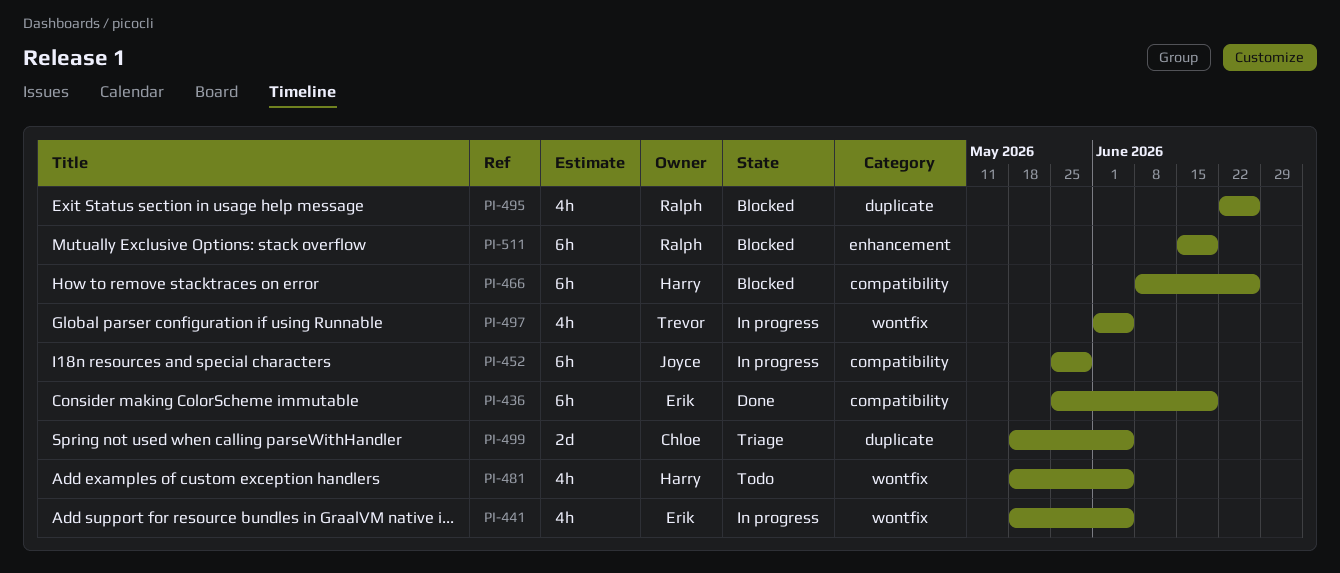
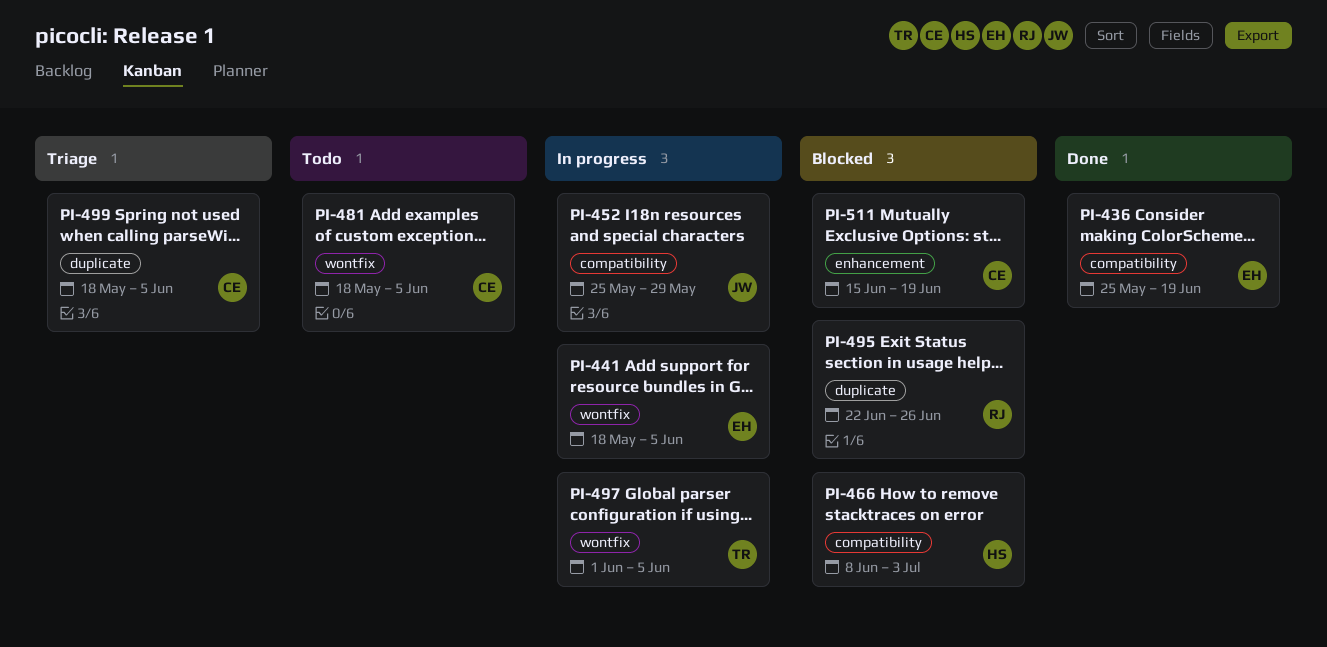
PI-466, due: Jun 26 -> Jul 3
PI-481, owner: Harry -> Chloe
PI-511, owner: Ralph -> Chloe

